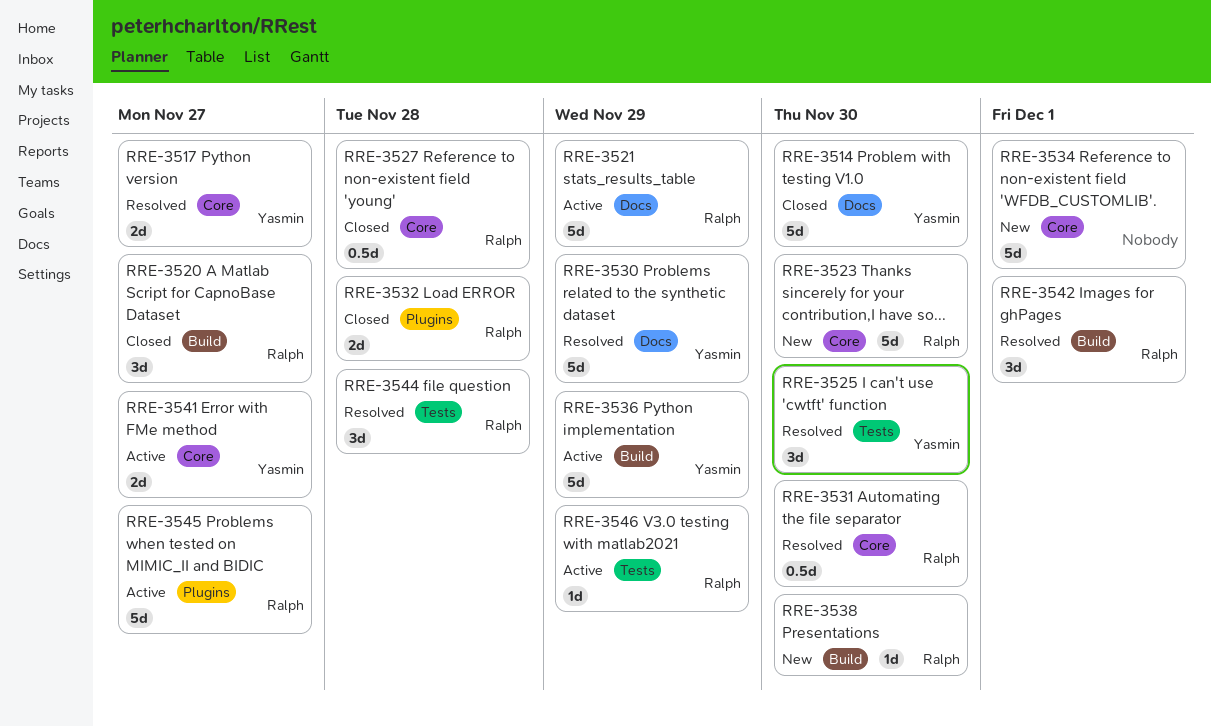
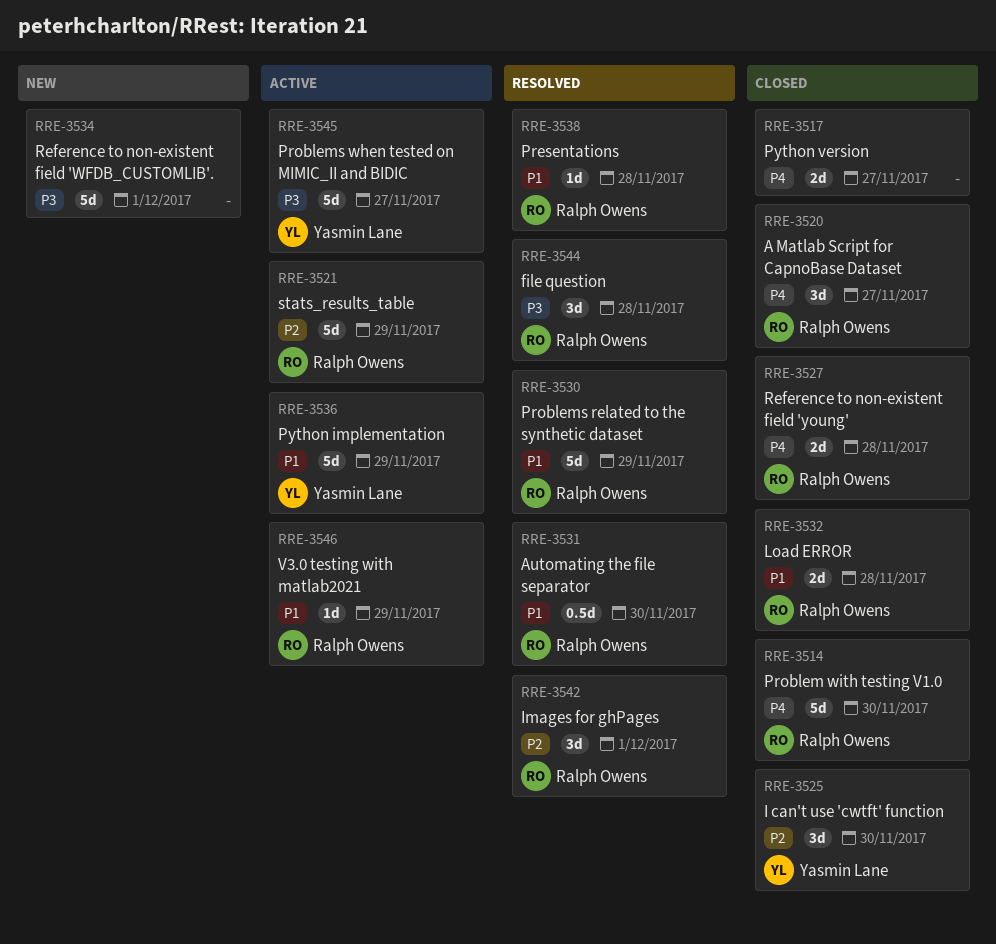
RRE-3514, owner: Yasmin Lane -> Ralph Owens
RRE-3517, status: Resolved -> Closed
RRE-3517, owner: Yasmin Lane -> none
RRE-3523: present -> none
RRE-3525, status: Resolved -> Closed
RRE-3527, estimate: 0.5d -> 2d
RRE-3530, owner: Yasmin Lane -> Ralph Owens
RRE-3538, status: New -> Resolved
RRE-3538, due: Nov 30 -> Nov 28
RRE-3541: present -> none
RRE-3545, owner: Ralph Owens -> Yasmin Lane

